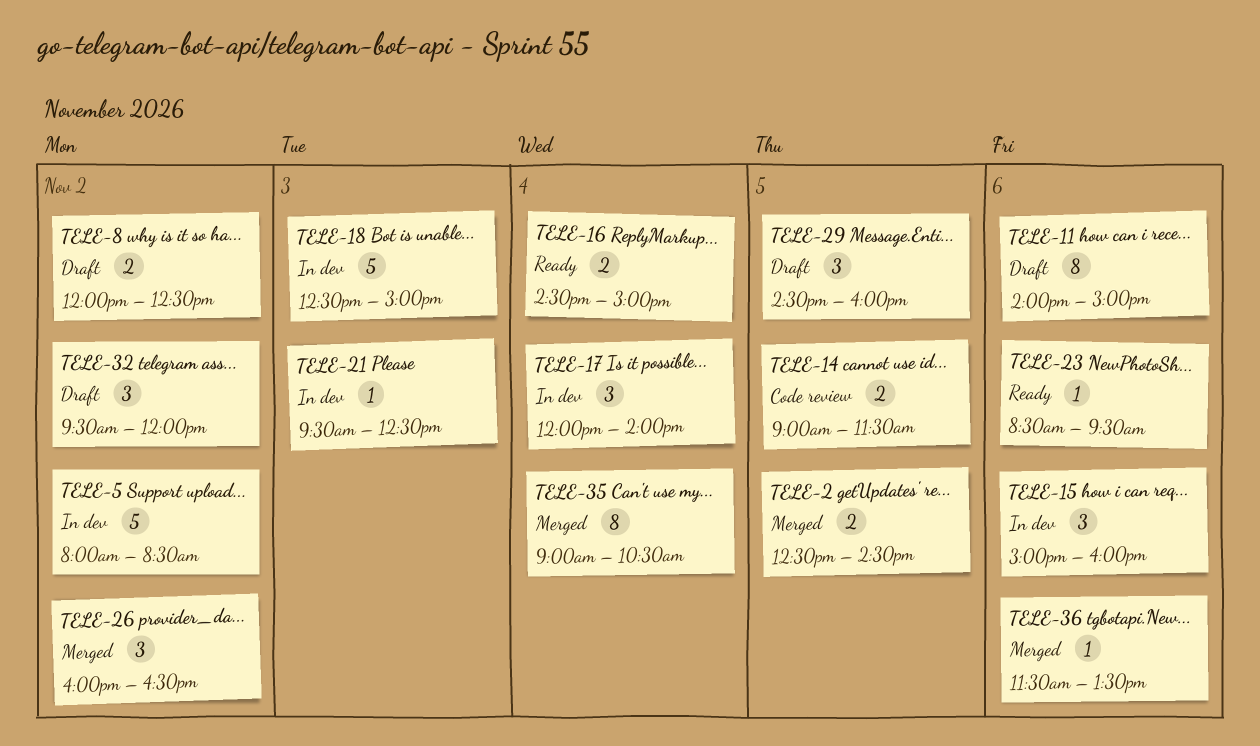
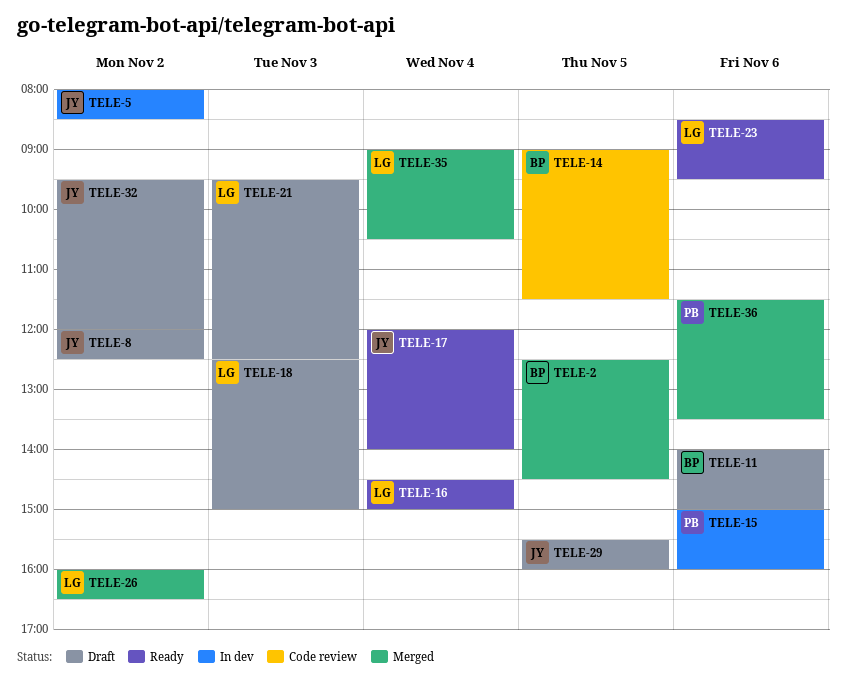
TELE-17, status: In dev -> Ready
TELE-18, status: In dev -> Draft
TELE-21, status: In dev -> Draft
TELE-29, begins: 14:30 -> 15:30

